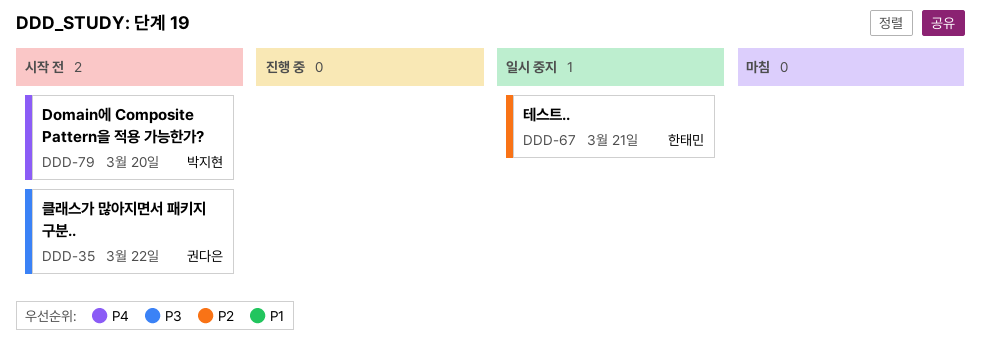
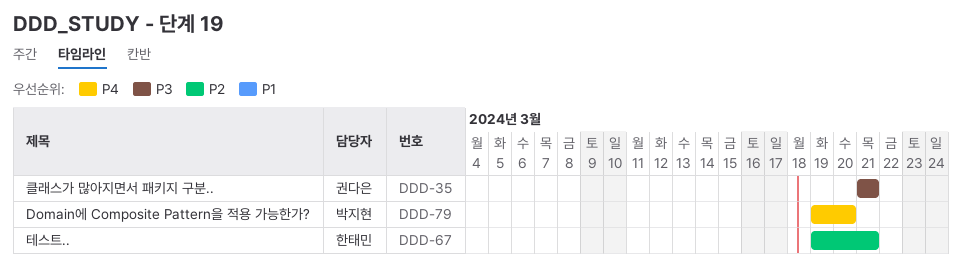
DDD-35, due: Mar 22 -> Mar 21

